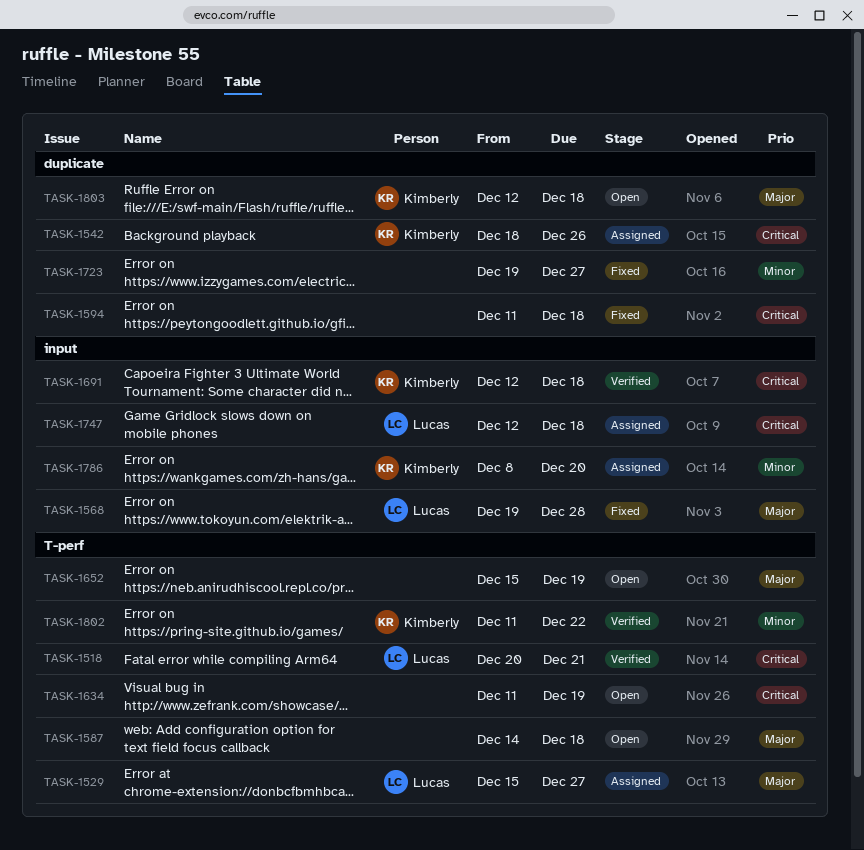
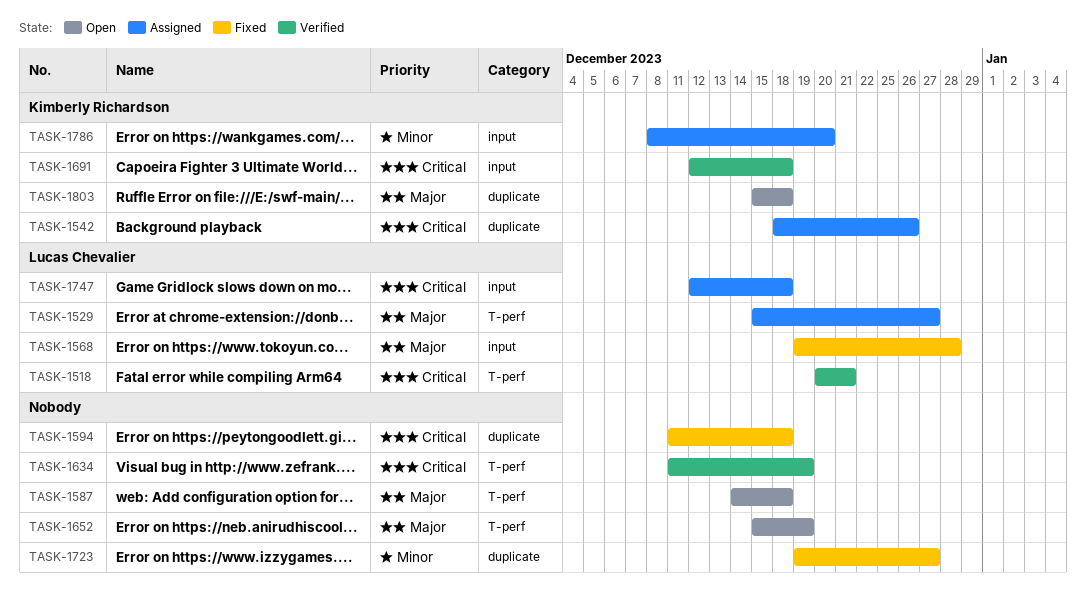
TASK-1634, status: Open -> Verified
TASK-1802: present -> none
TASK-1803, start: Dec 12 -> Dec 15

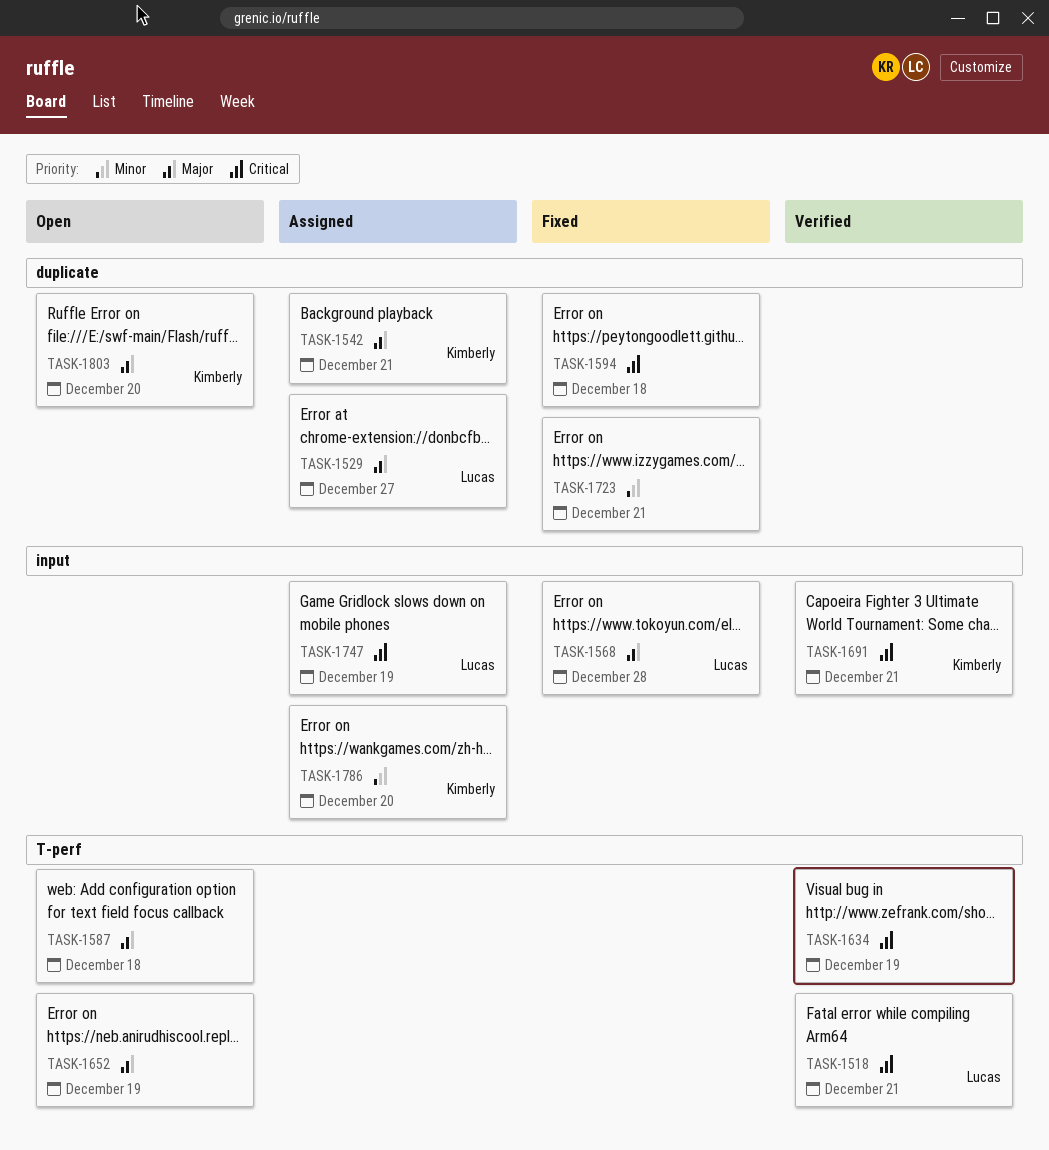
TASK-1529, label: T-perf -> duplicate
TASK-1542, priority: Critical -> Major
TASK-1542, due: Dec 26 -> Dec 21
TASK-1691, due: Dec 18 -> Dec 21
TASK-1723, due: Dec 27 -> Dec 21
TASK-1747, due: Dec 18 -> Dec 19
TASK-1803, due: Dec 18 -> Dec 20

